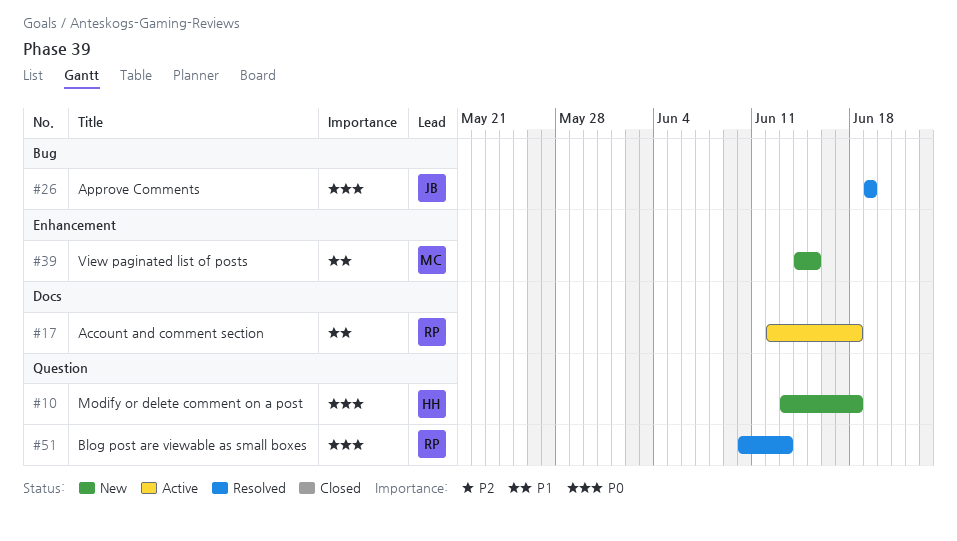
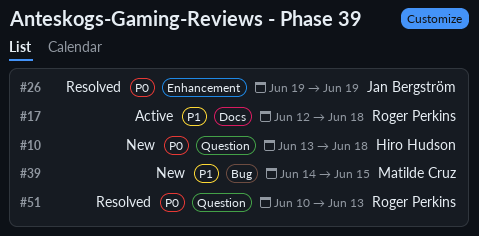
#26, label: Bug -> Enhancement
#39, label: Enhancement -> Bug

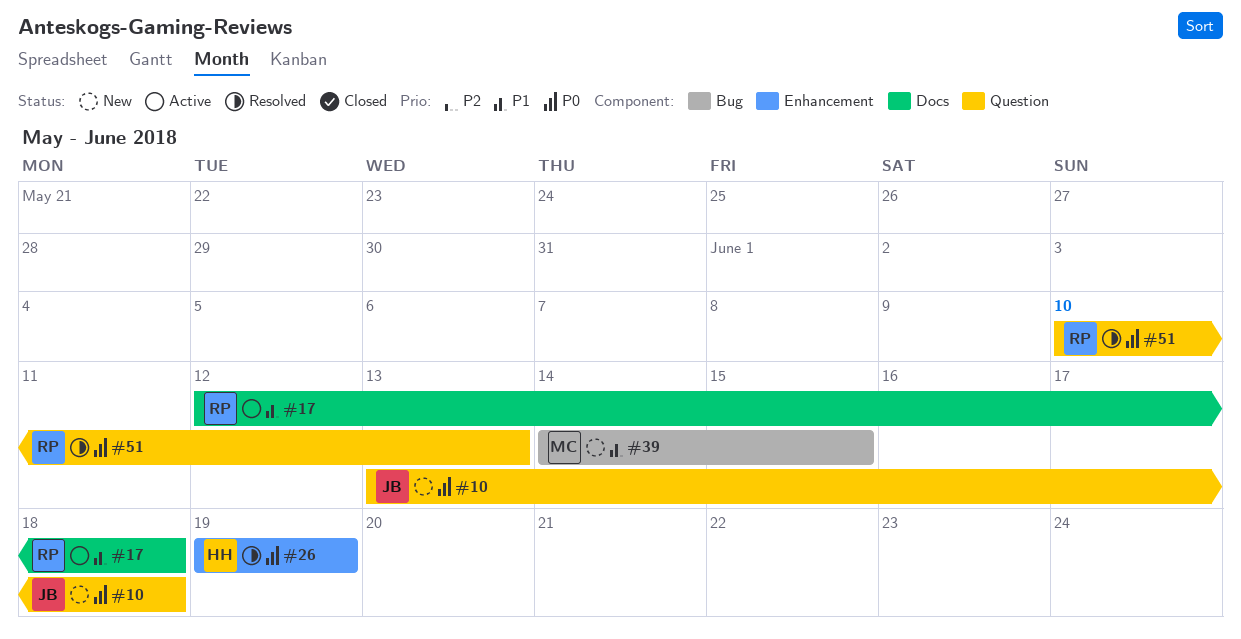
#10, owner: Hiro Hudson -> Jan Bergström
#26, owner: Jan Bergström -> Hiro Hudson

